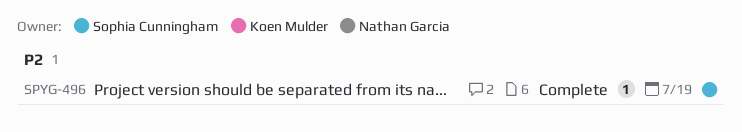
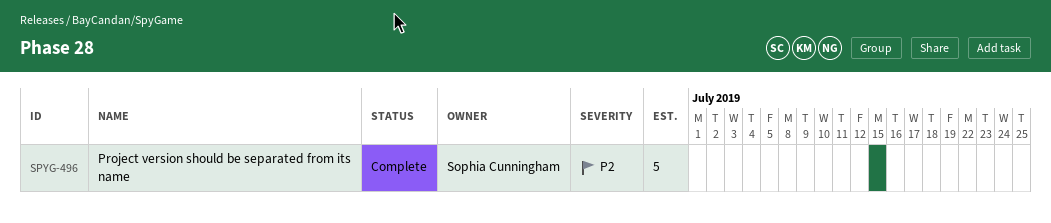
SPYG-496, estimate: 1 -> 5
SPYG-496, due: Jul 19 -> Jul 15

